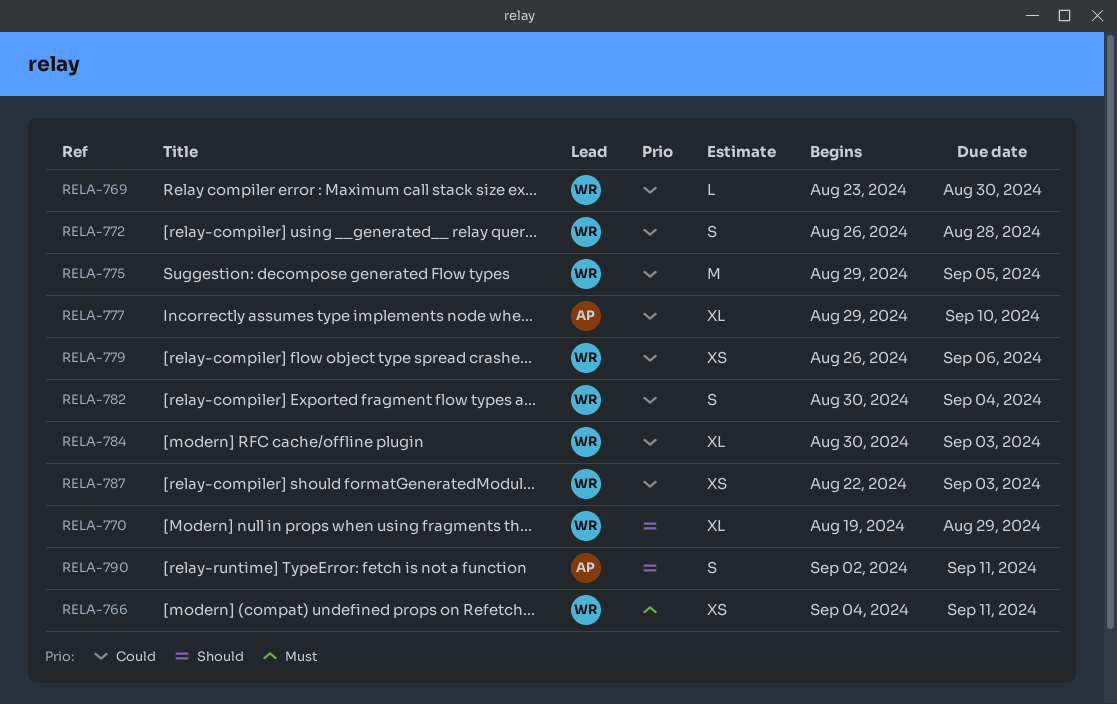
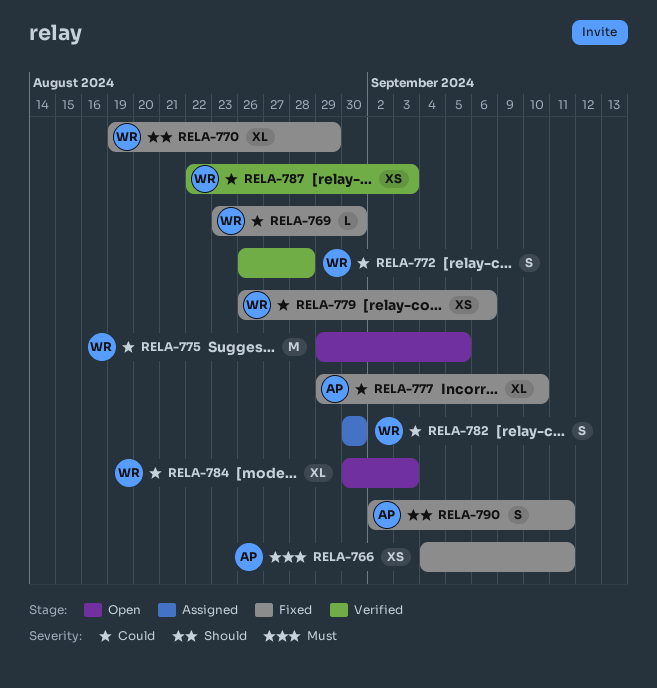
RELA-766, owner: WR -> AP
RELA-782, due: Sep 4 -> Aug 30

